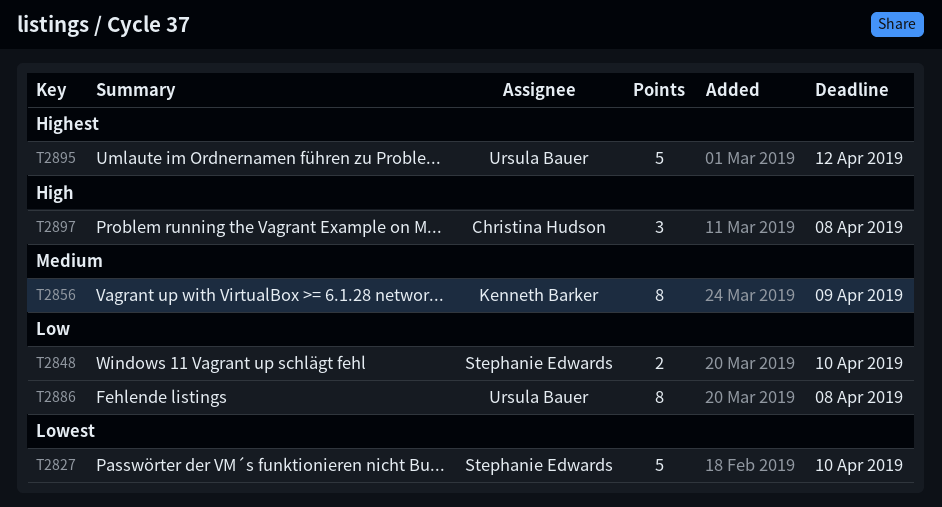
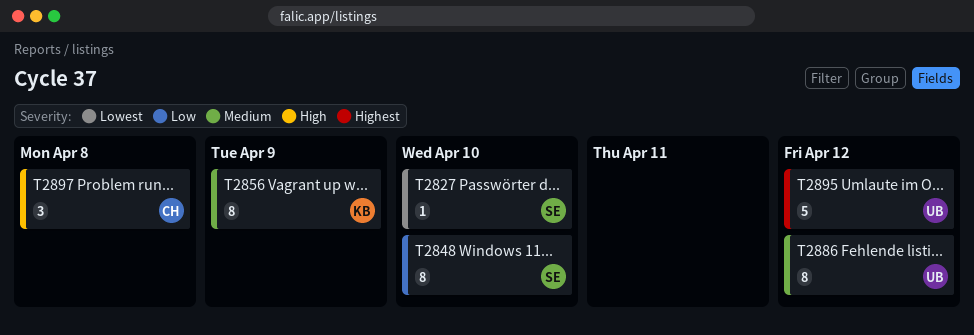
T2827, estimate: 5 -> 1
T2848, estimate: 2 -> 8
T2886, priority: Low -> Medium
T2886, due: Apr 8 -> Apr 12

